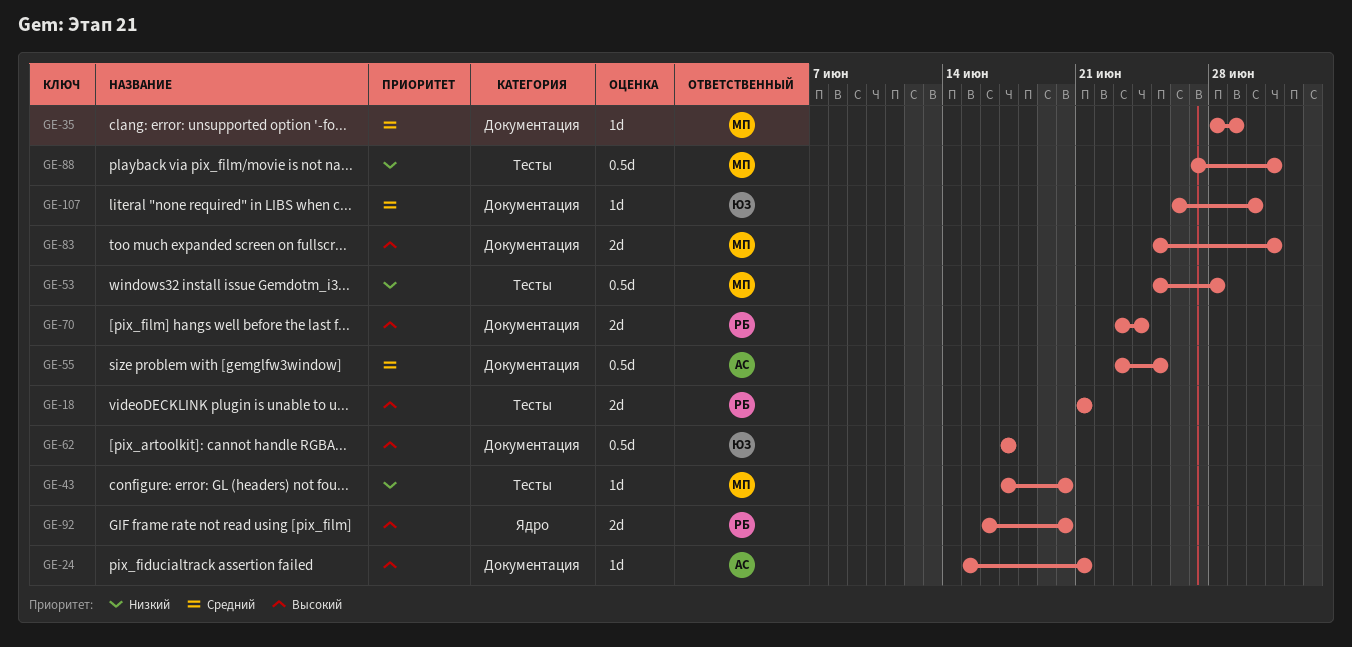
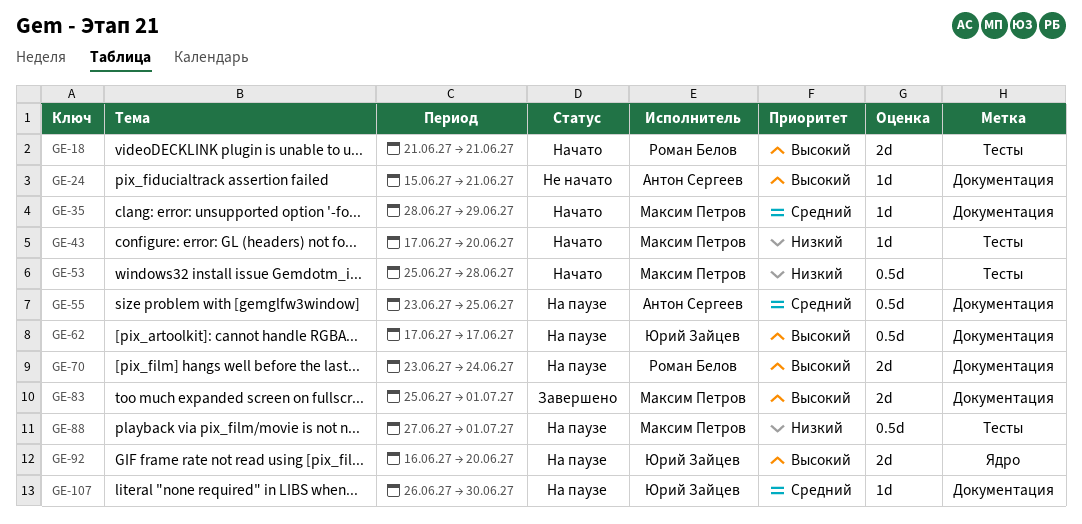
GE-92, owner: Роман Белов -> Юрий Зайцев

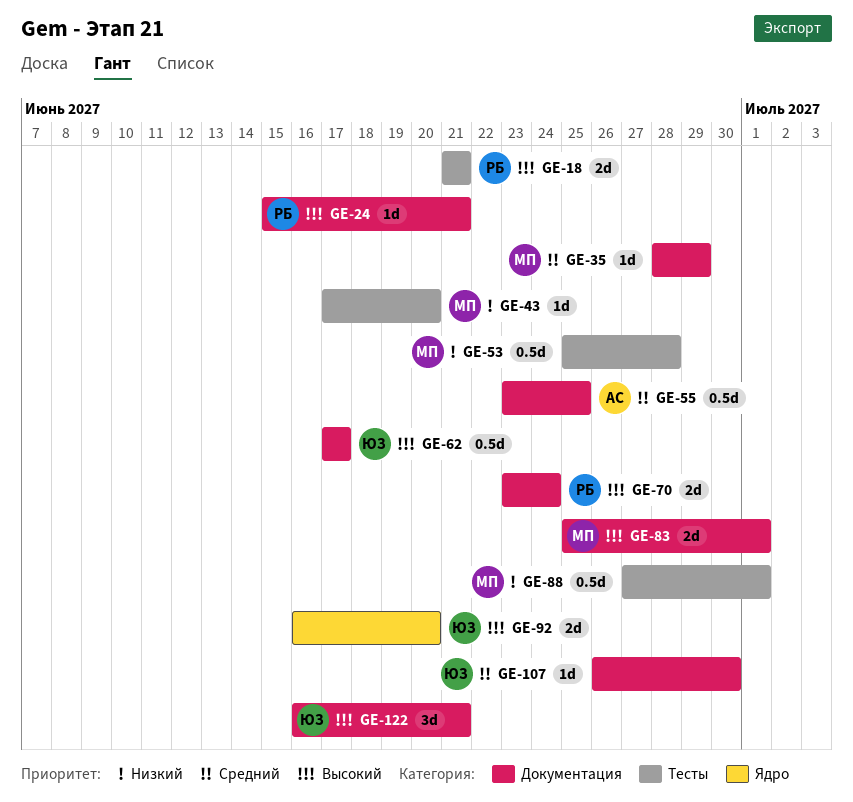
GE-24, owner: Антон Сергеев -> Роман Белов
GE-122: none -> present

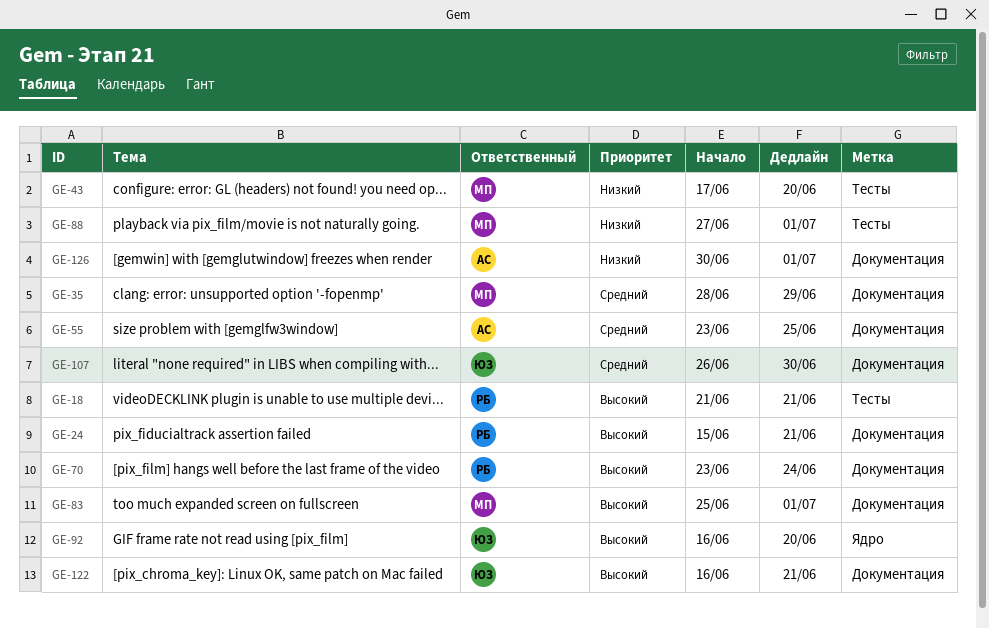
GE-53: present -> none
GE-62: present -> none
GE-126: none -> present

